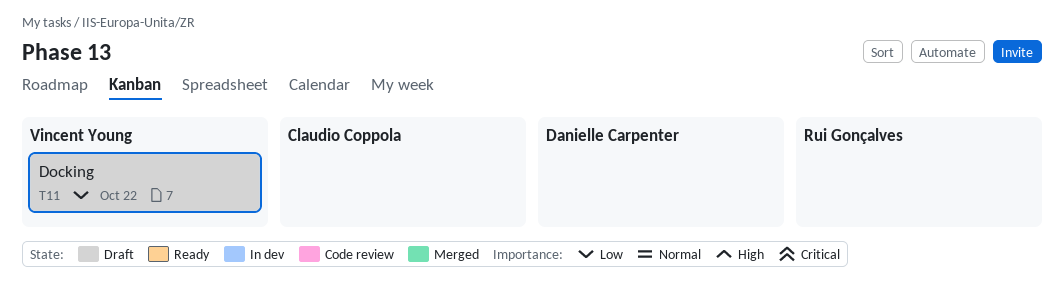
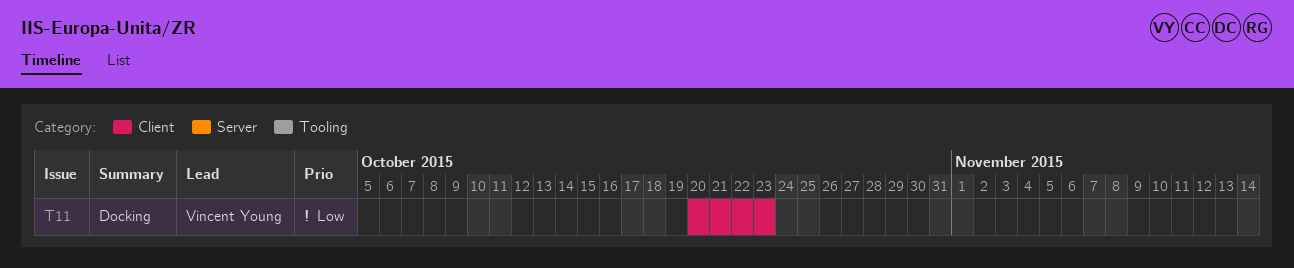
T11, due: Oct 22 -> Oct 23

